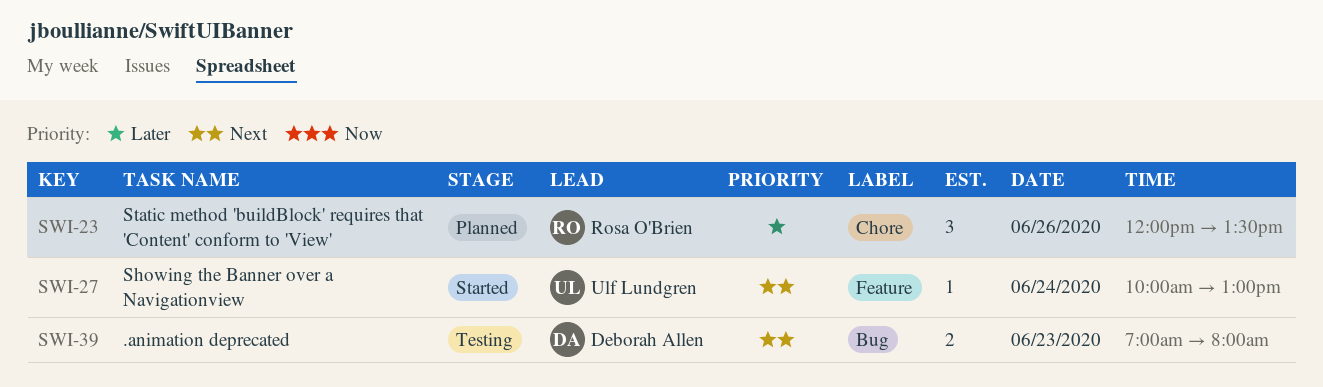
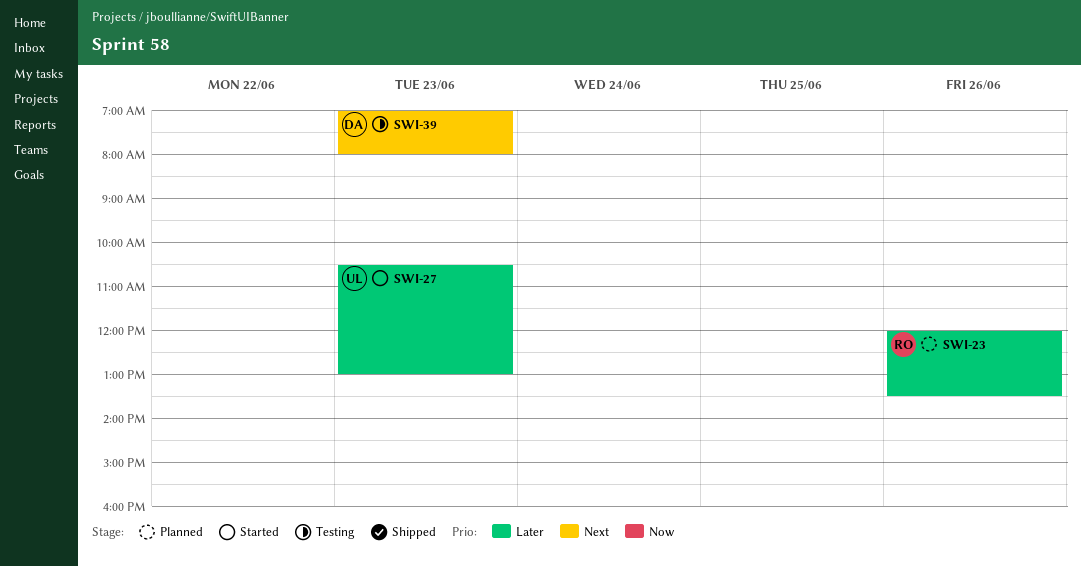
SWI-27, priority: Next -> Later
SWI-27, day: Jun 24 -> Jun 23
SWI-27, begins: 10:00 -> 10:30

